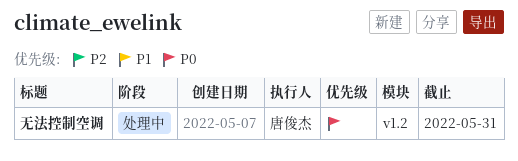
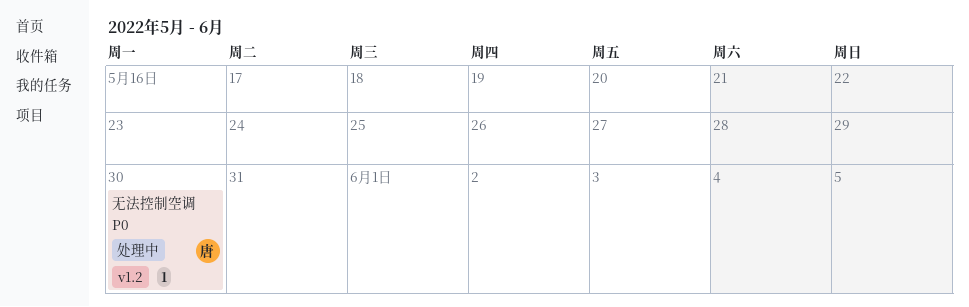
无法控制空调, due: May 31 -> May 30

